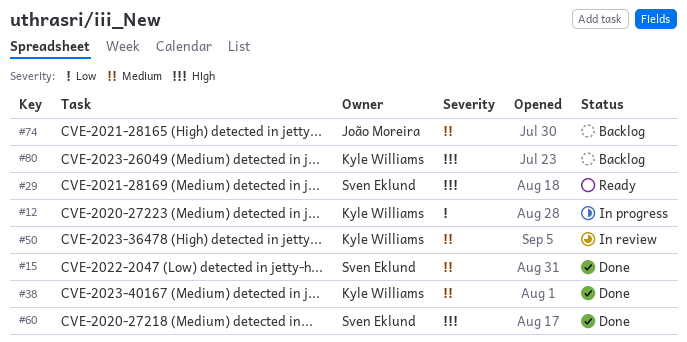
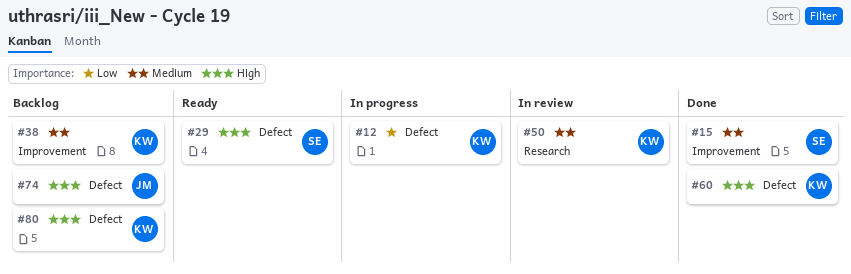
#38, status: Done -> Backlog
#60, owner: Sven Eklund -> Kyle Williams
#74, priority: Medium -> High

